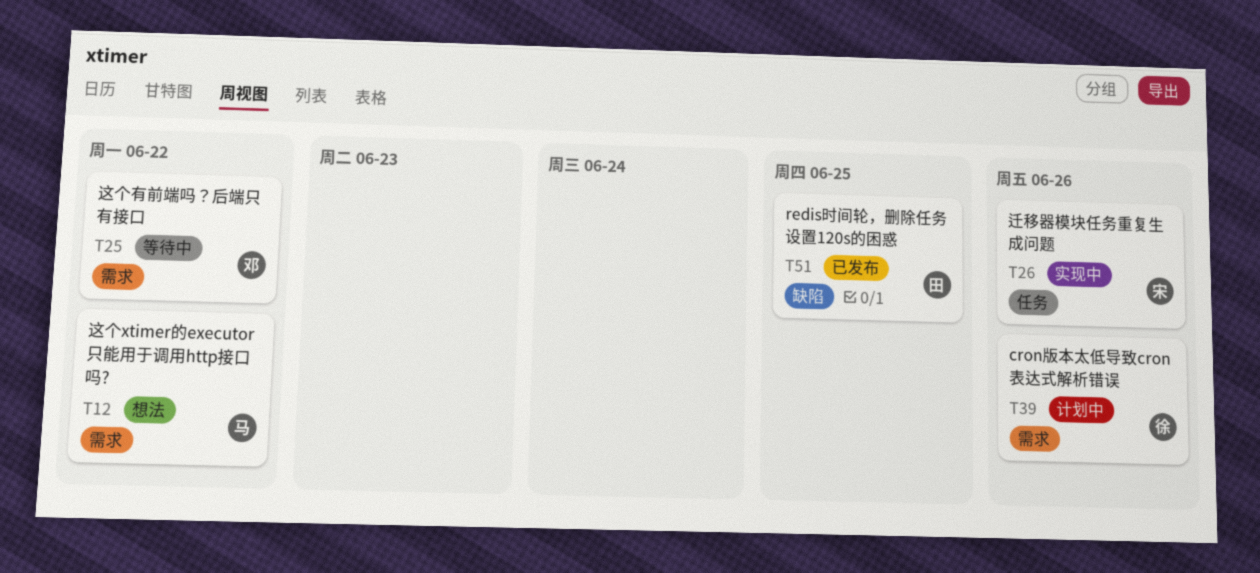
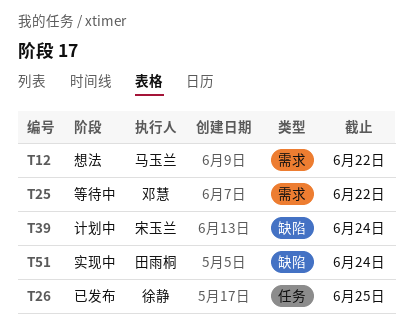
T26, status: 实现中 -> 已发布
T26, owner: 宋玉兰 -> 徐静
T26, due: Jun 26 -> Jun 25
T39, owner: 徐静 -> 宋玉兰
T39, label: 需求 -> 缺陷
T39, due: Jun 26 -> Jun 24
T51, status: 已发布 -> 实现中
T51, due: Jun 25 -> Jun 24

